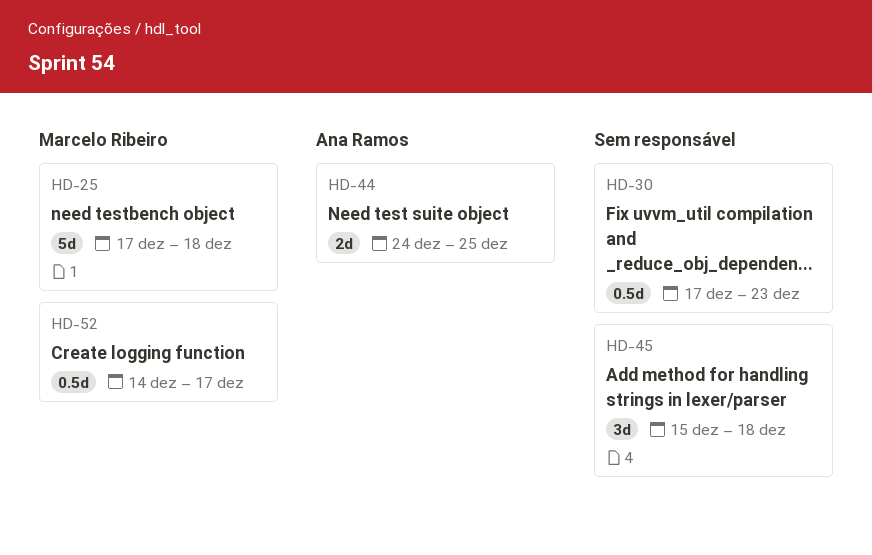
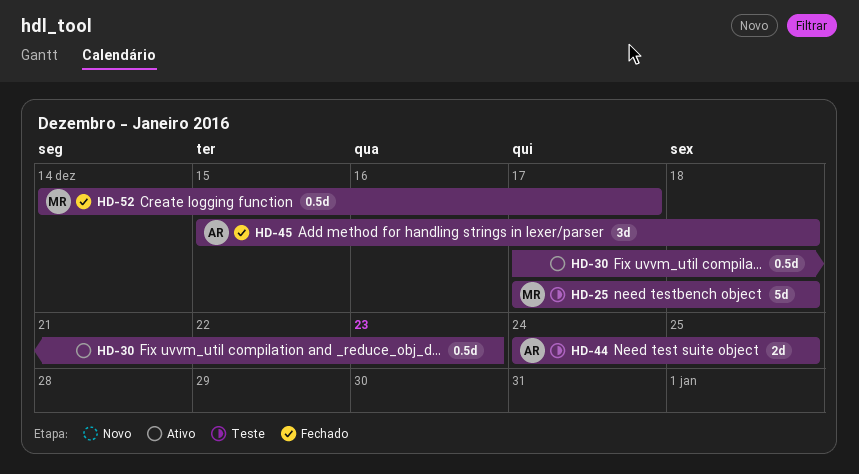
HD-45, owner: none -> Ana Ramos

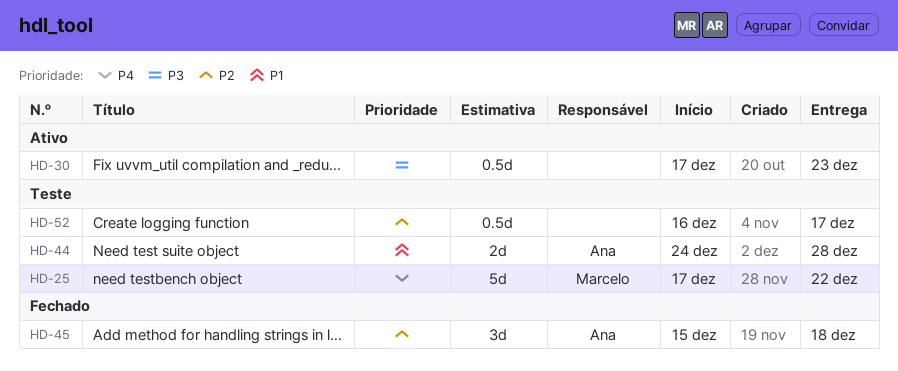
HD-25, due: Dec 18 -> Dec 22
HD-44, due: Dec 25 -> Dec 28
HD-52, status: Fechado -> Teste
HD-52, owner: Marcelo -> none
HD-52, start: Dec 14 -> Dec 16

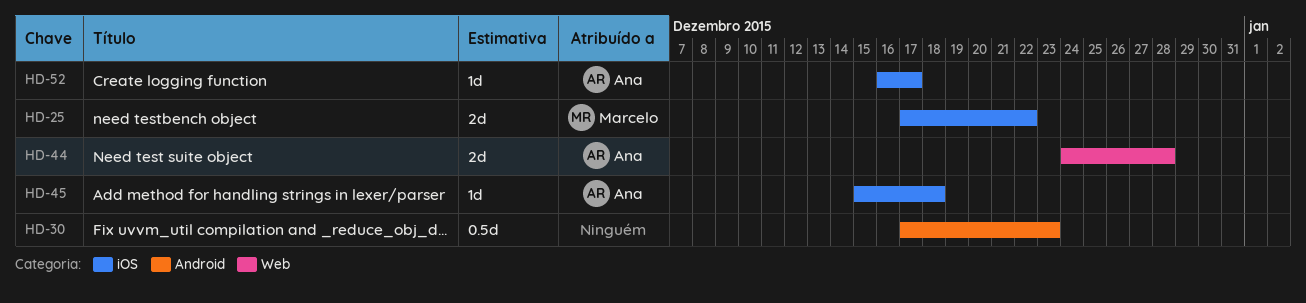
HD-25, estimate: 5d -> 2d
HD-45, estimate: 3d -> 1d
HD-52, owner: none -> Ana
HD-52, estimate: 0.5d -> 1d

